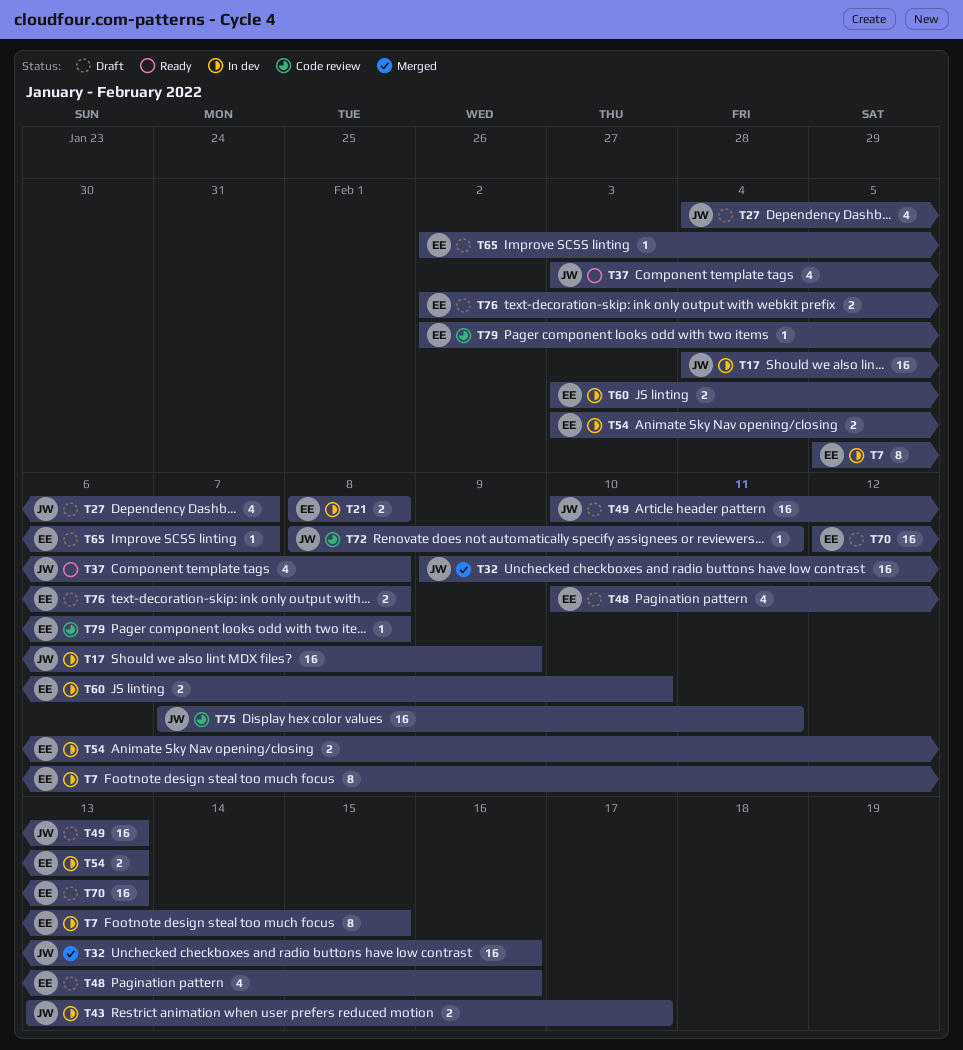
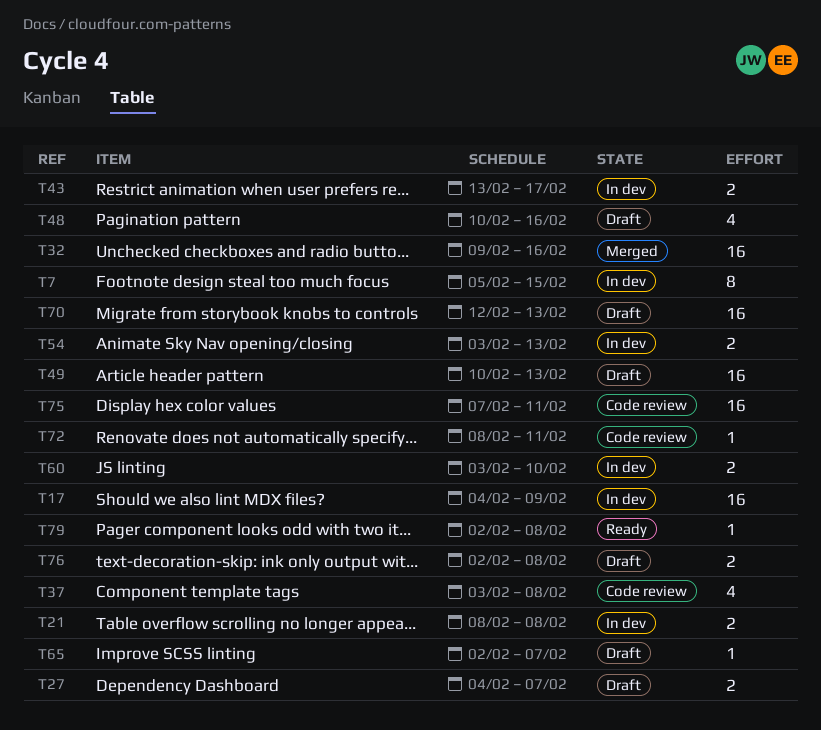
T27, estimate: 4 -> 2
T37, status: Ready -> Code review
T79, status: Code review -> Ready

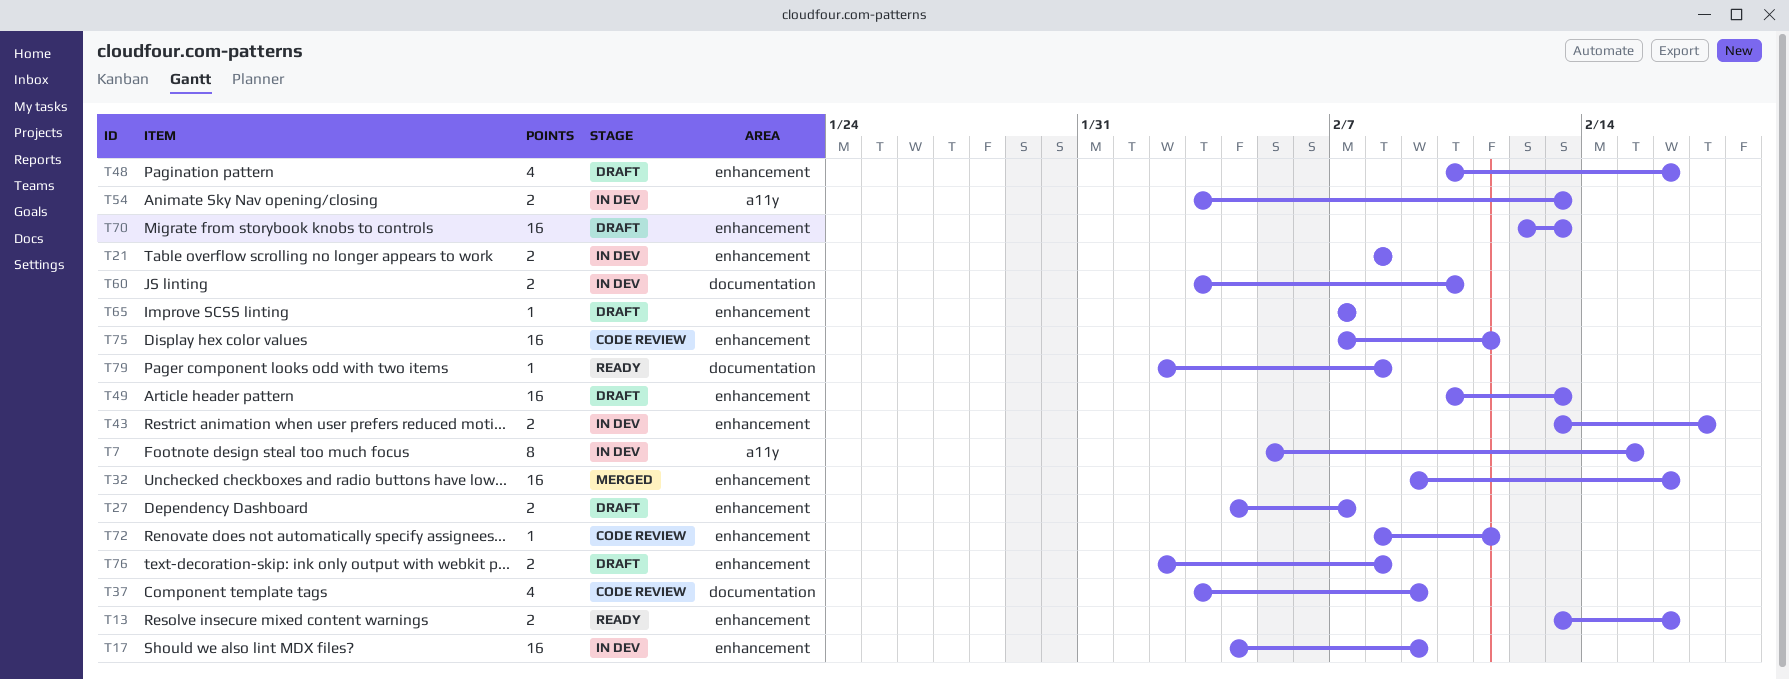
T13: none -> present
T37, due: Feb 8 -> Feb 9
T65, start: Feb 2 -> Feb 7

